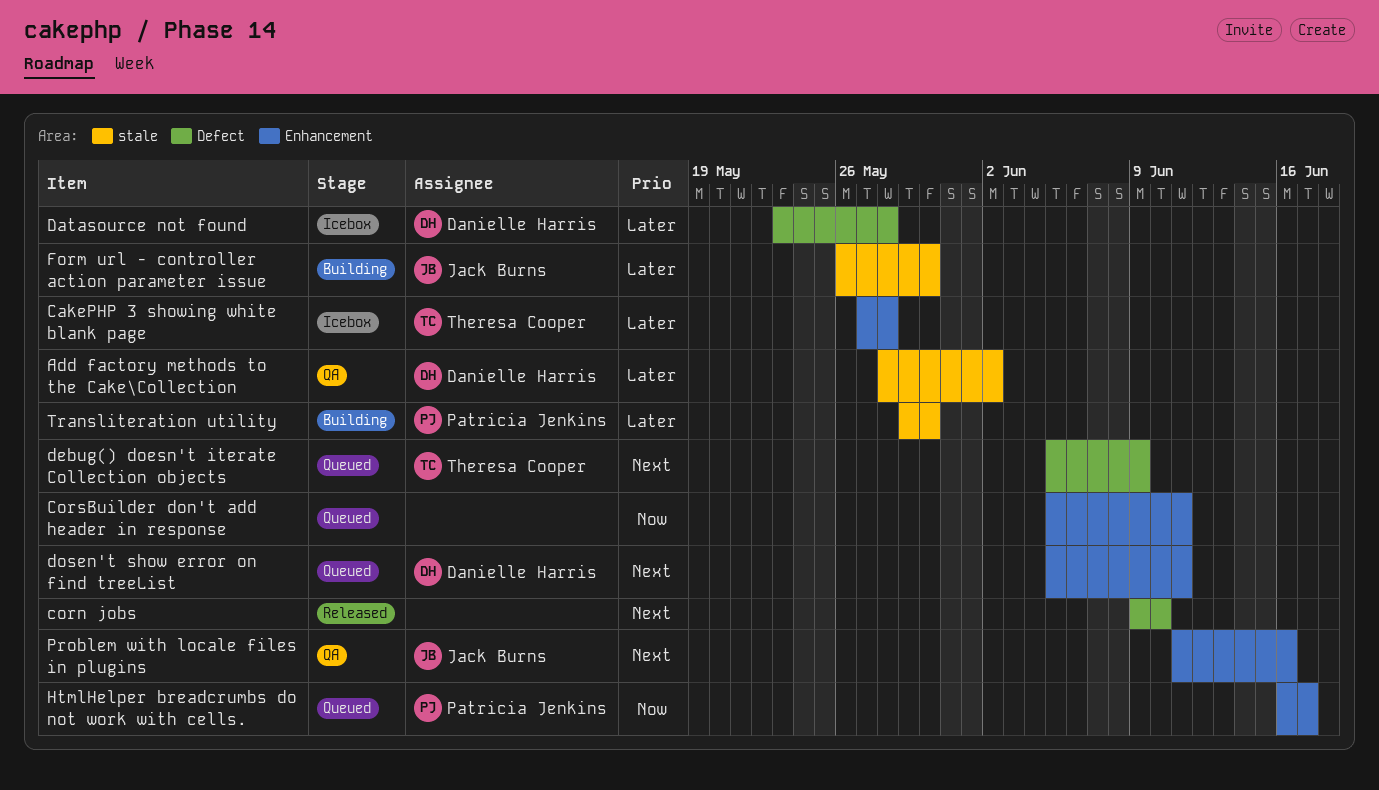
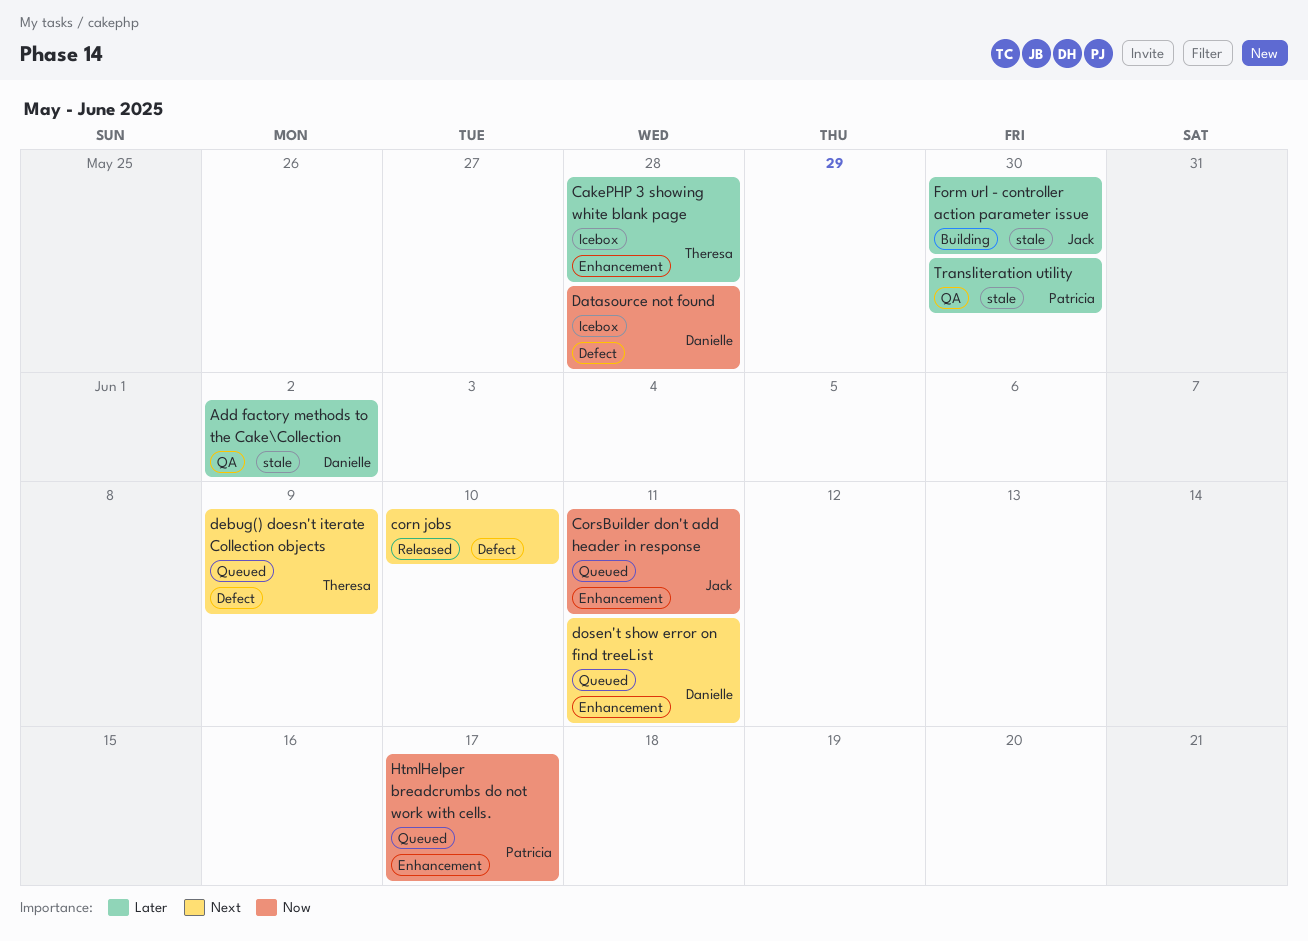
CorsBuilder don't add header in response, owner: none -> Jack Burns
Datasource not found, priority: Later -> Now
Problem with locale files in plugins: present -> none
Transliteration utility, status: Building -> QA

